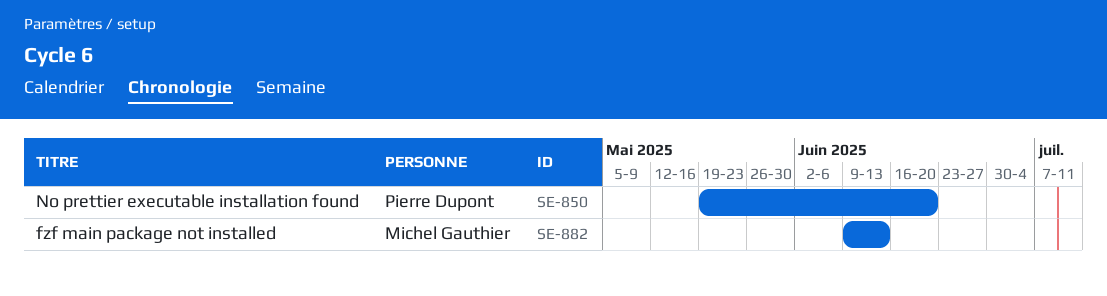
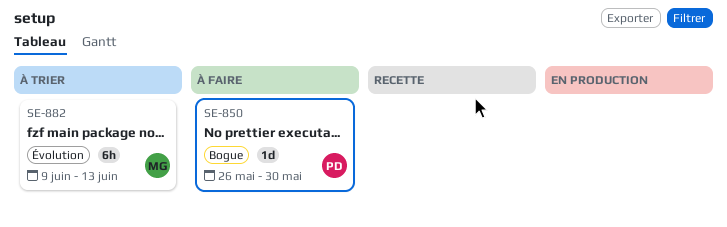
SE-850, start: May 19 -> May 26
SE-850, due: Jun 20 -> May 30

